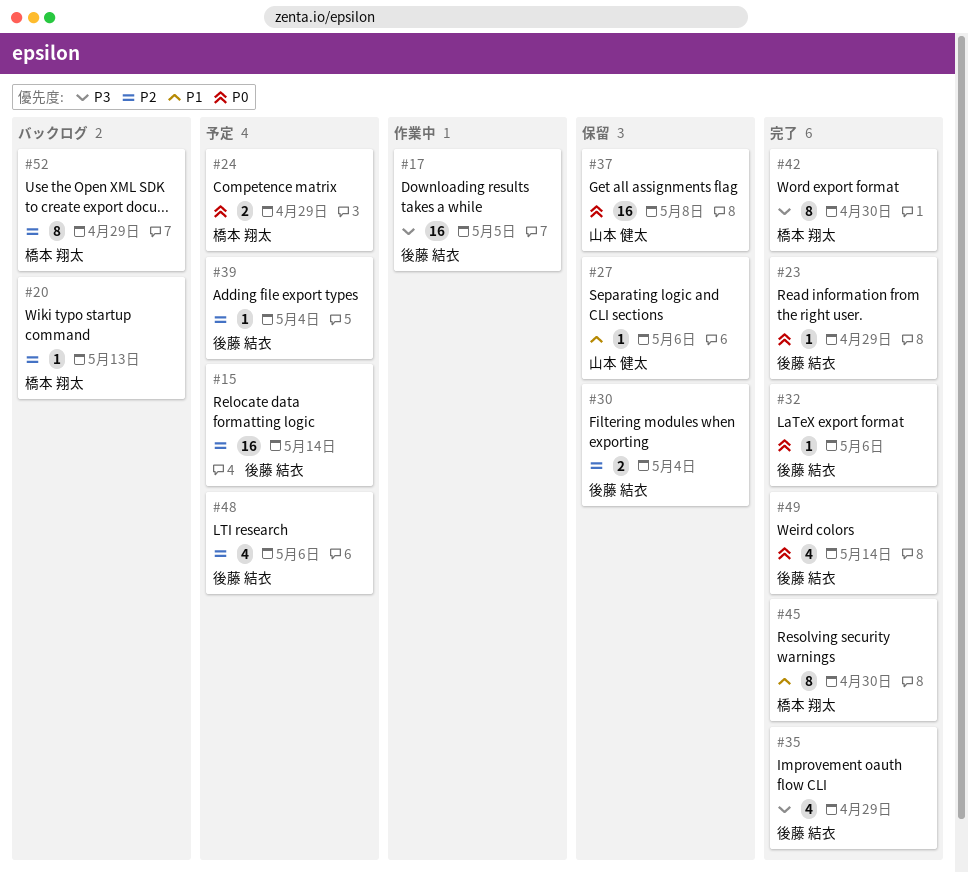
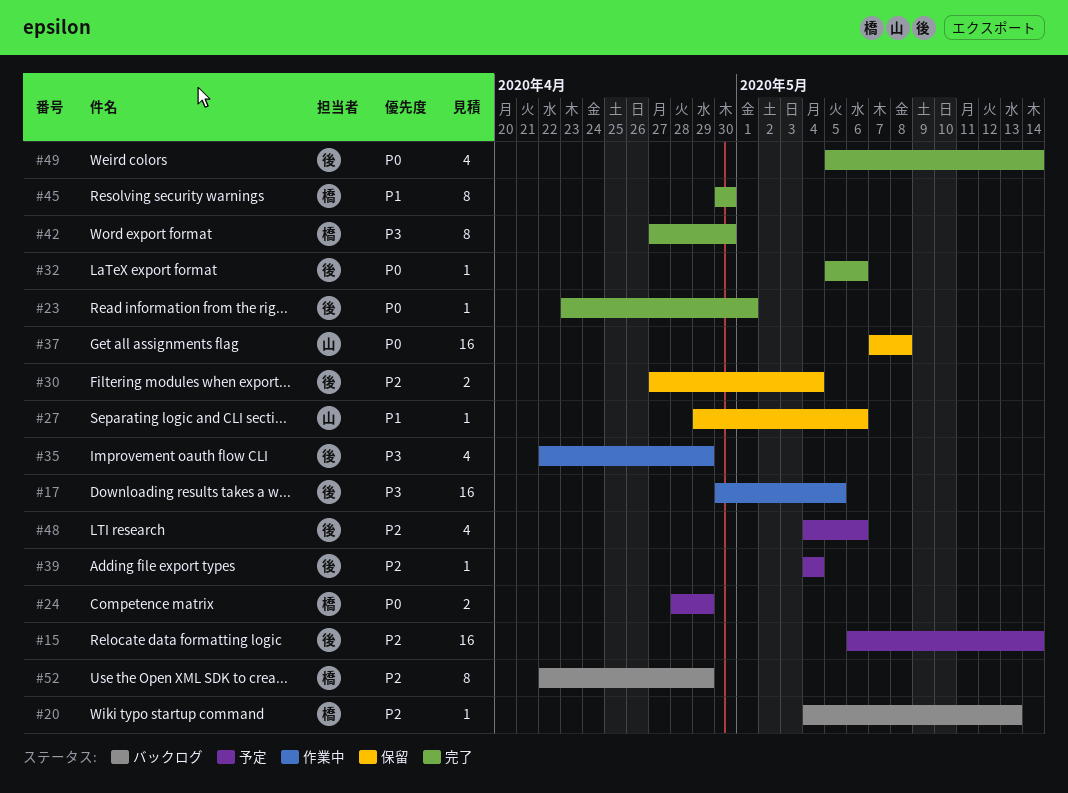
#23, due: Apr 29 -> May 1
#35, status: 完了 -> 作業中

